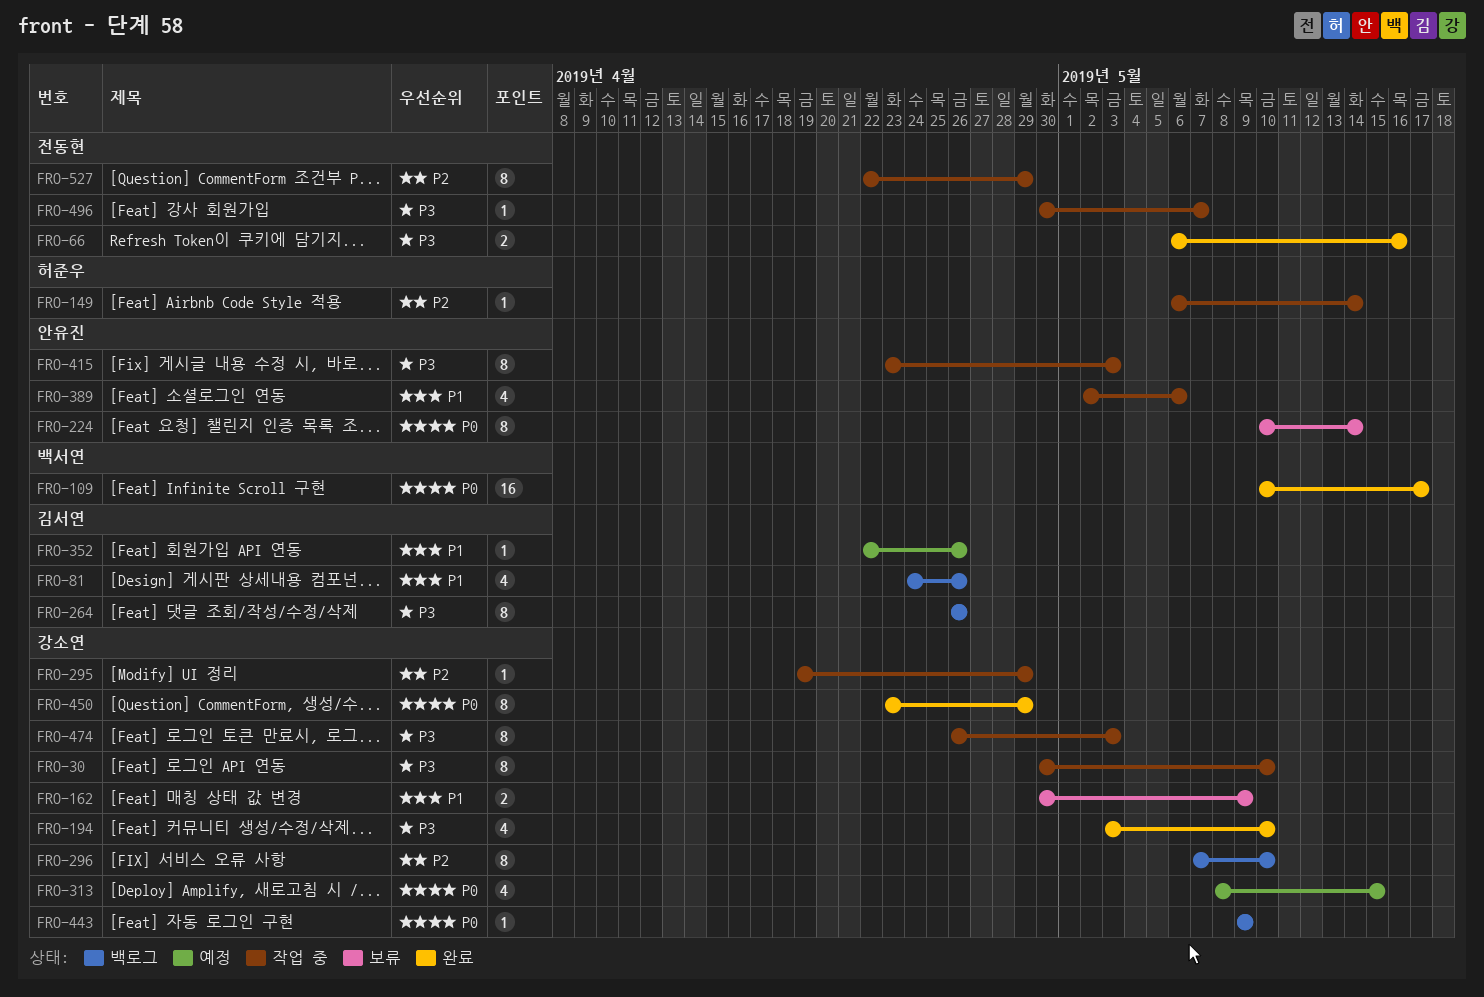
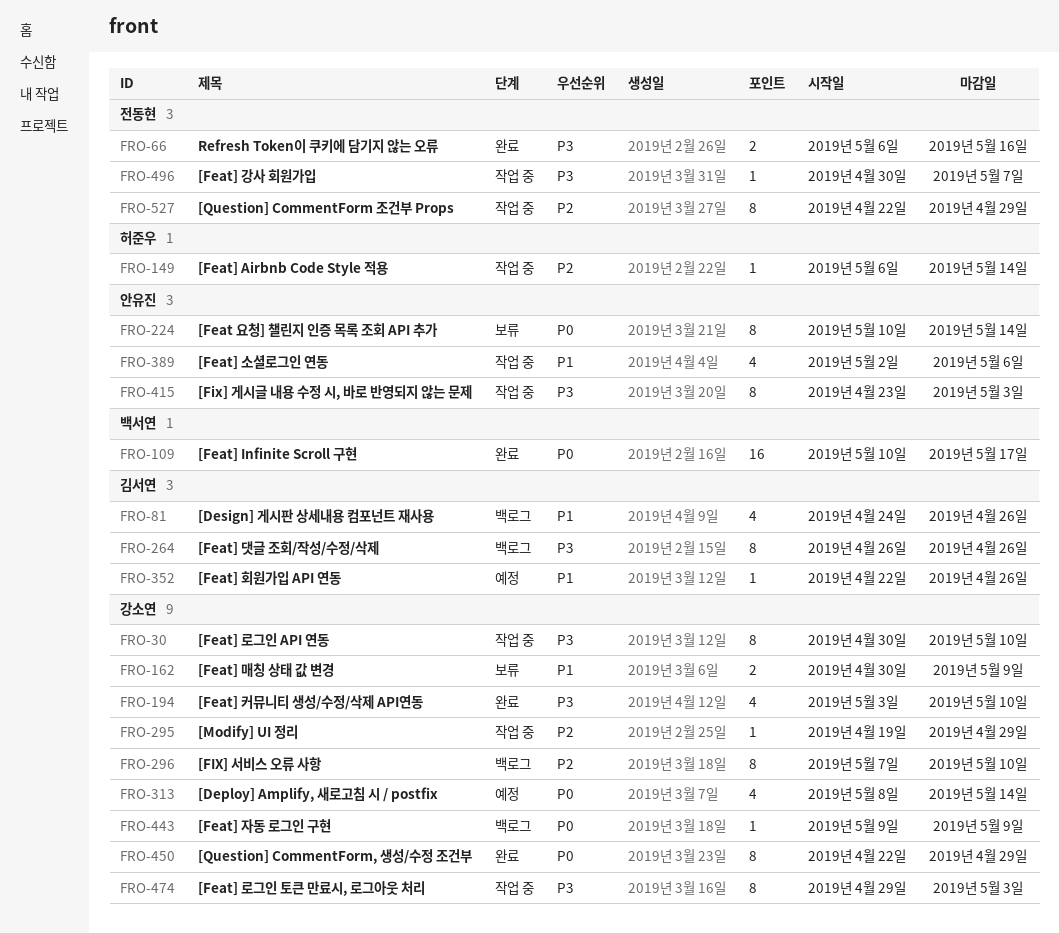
FRO-313, due: May 15 -> May 14
FRO-450, start: Apr 23 -> Apr 22
FRO-474, start: Apr 26 -> Apr 29

